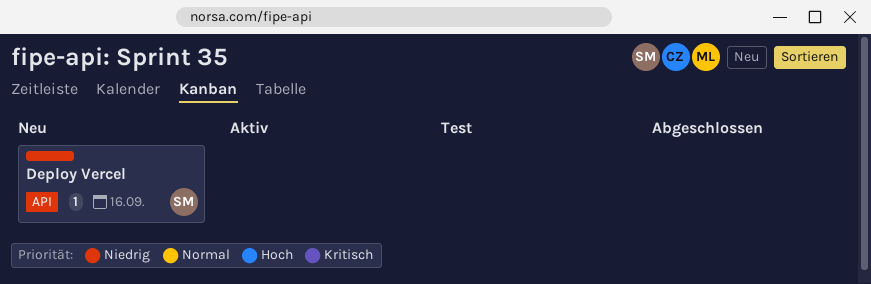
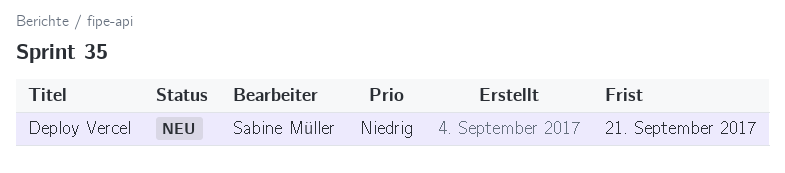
Deploy Vercel, due: Sep 16 -> Sep 21

